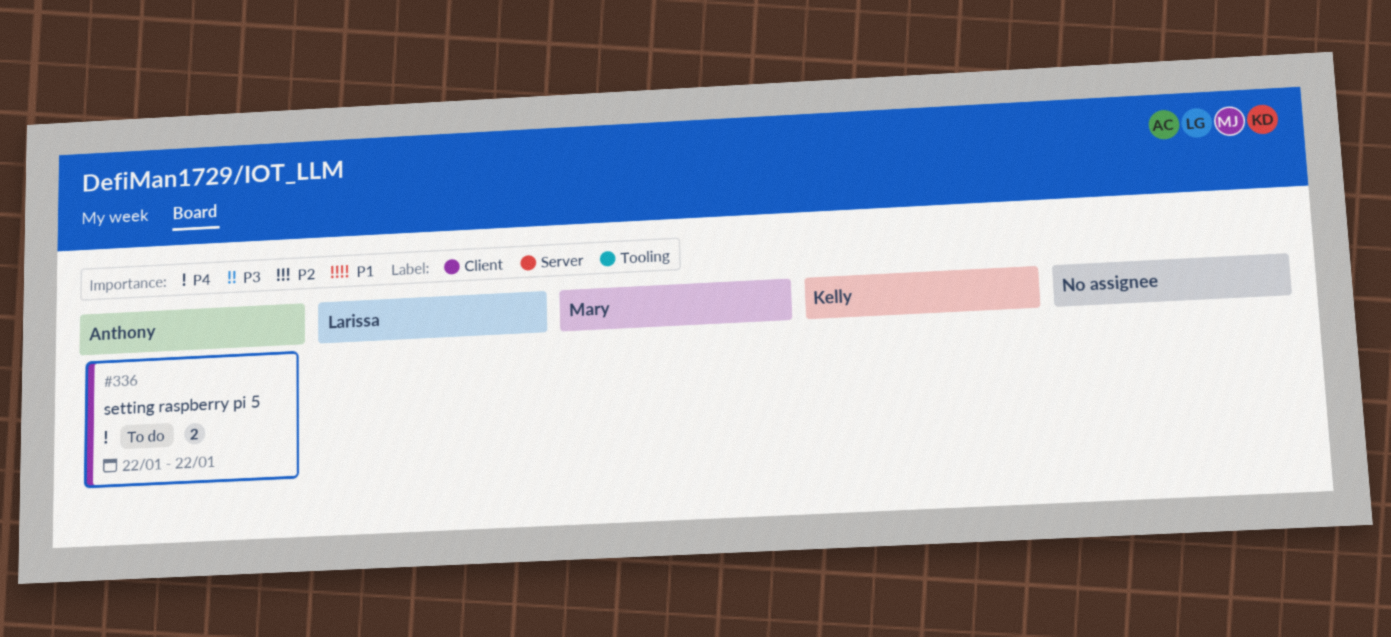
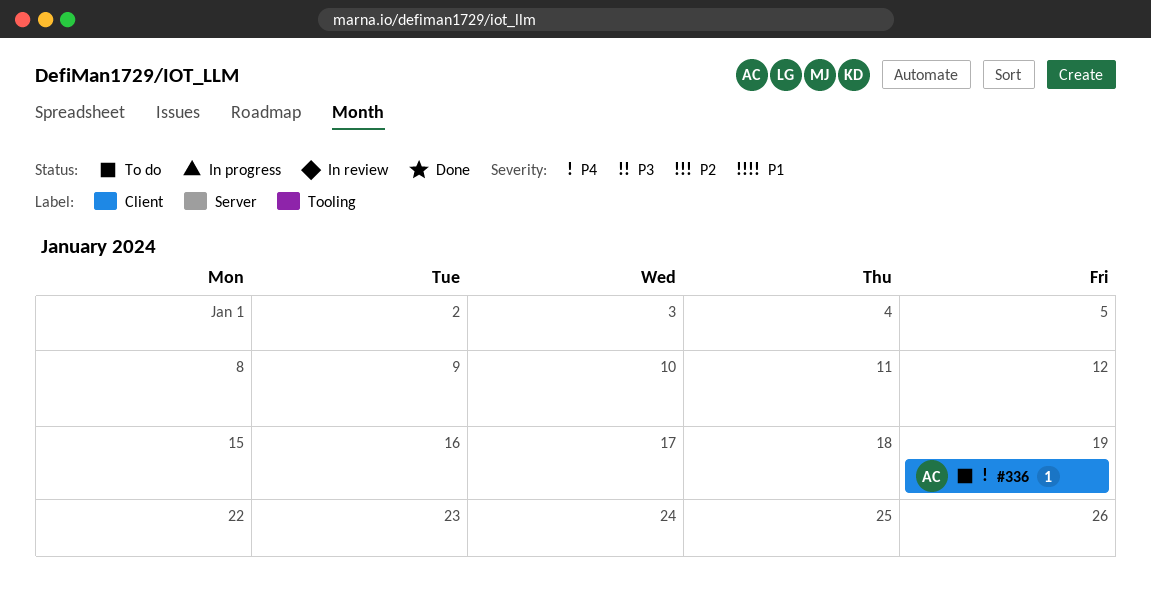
#336, estimate: 2 -> 1
#336, start: Jan 22 -> Jan 19
#336, due: Jan 22 -> Jan 19

